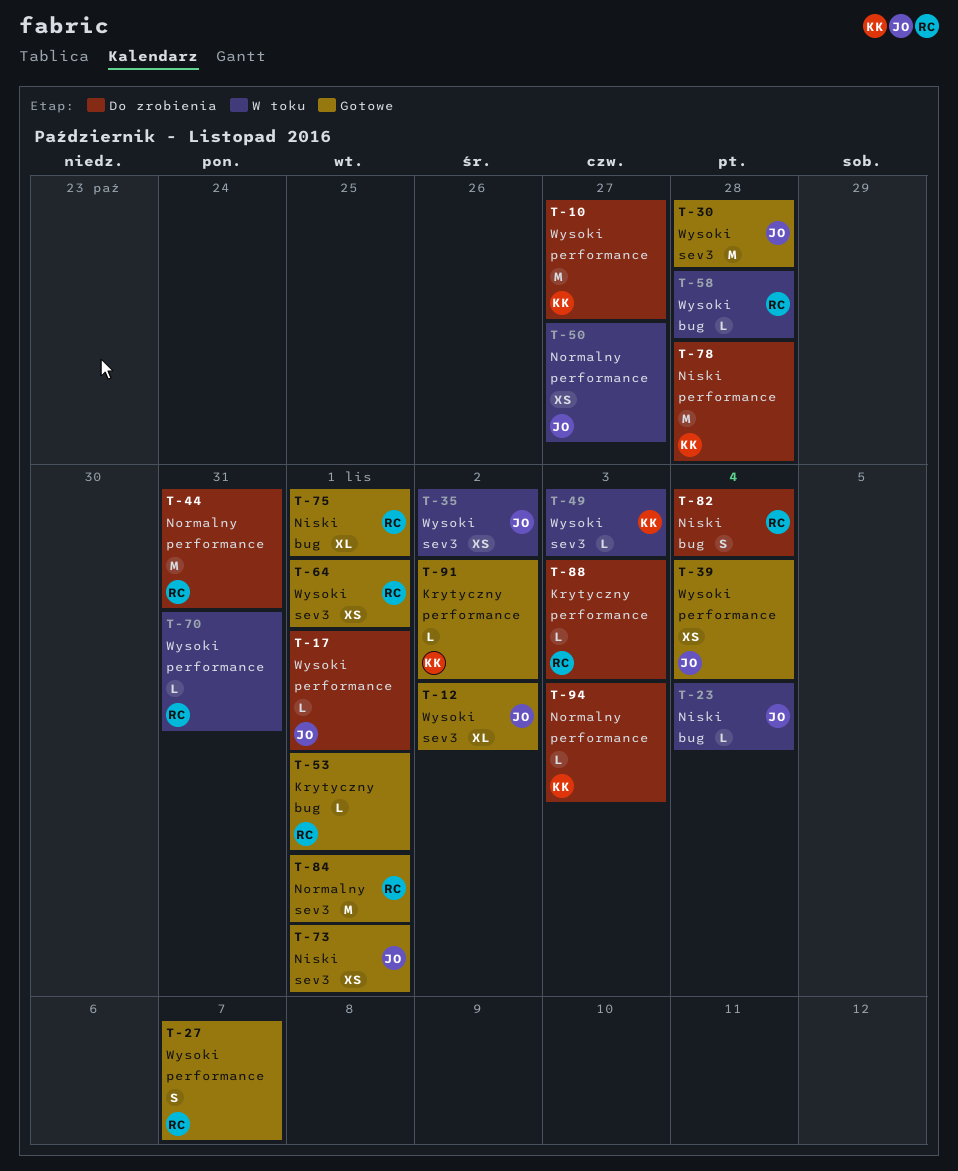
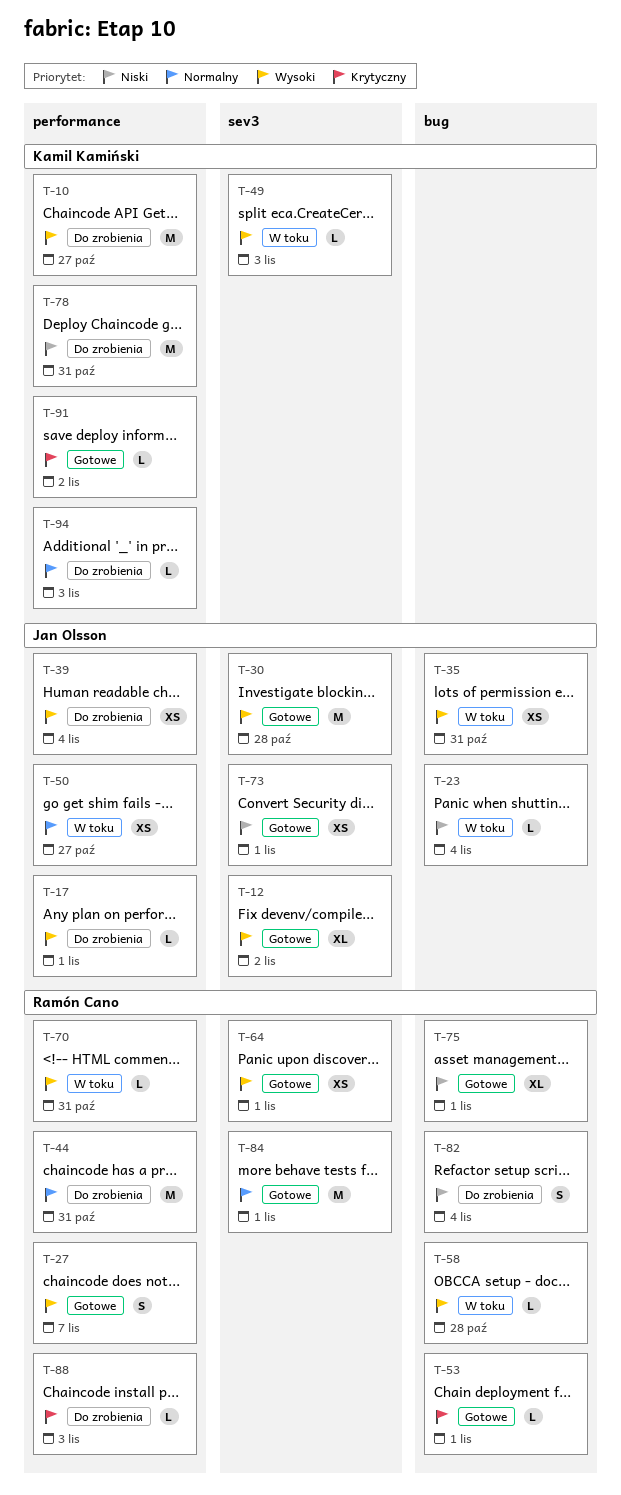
T-35, label: sev3 -> bug
T-35, due: Nov 2 -> Oct 31
T-39, status: Gotowe -> Do zrobienia
T-78, due: Oct 28 -> Oct 31

